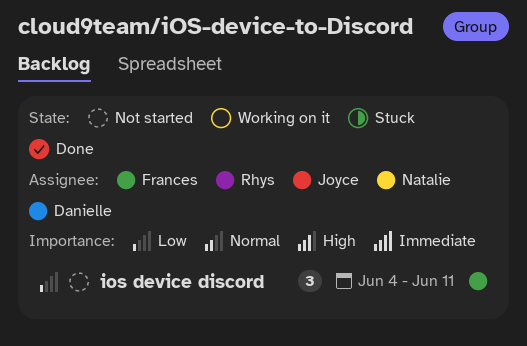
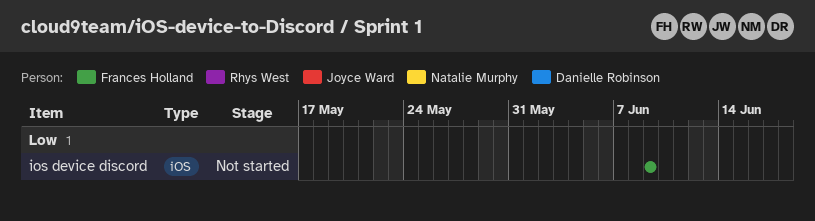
ios device discord, start: Jun 4 -> Jun 9
ios device discord, due: Jun 11 -> Jun 9

